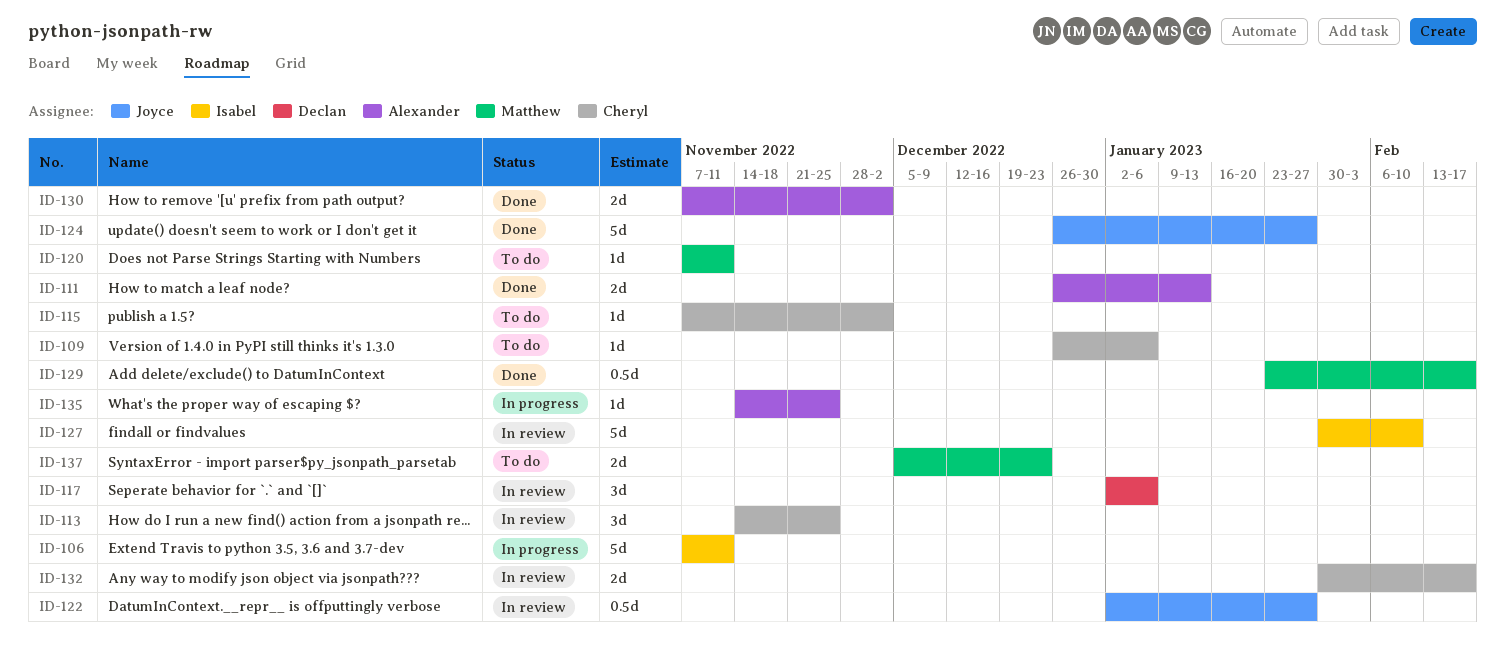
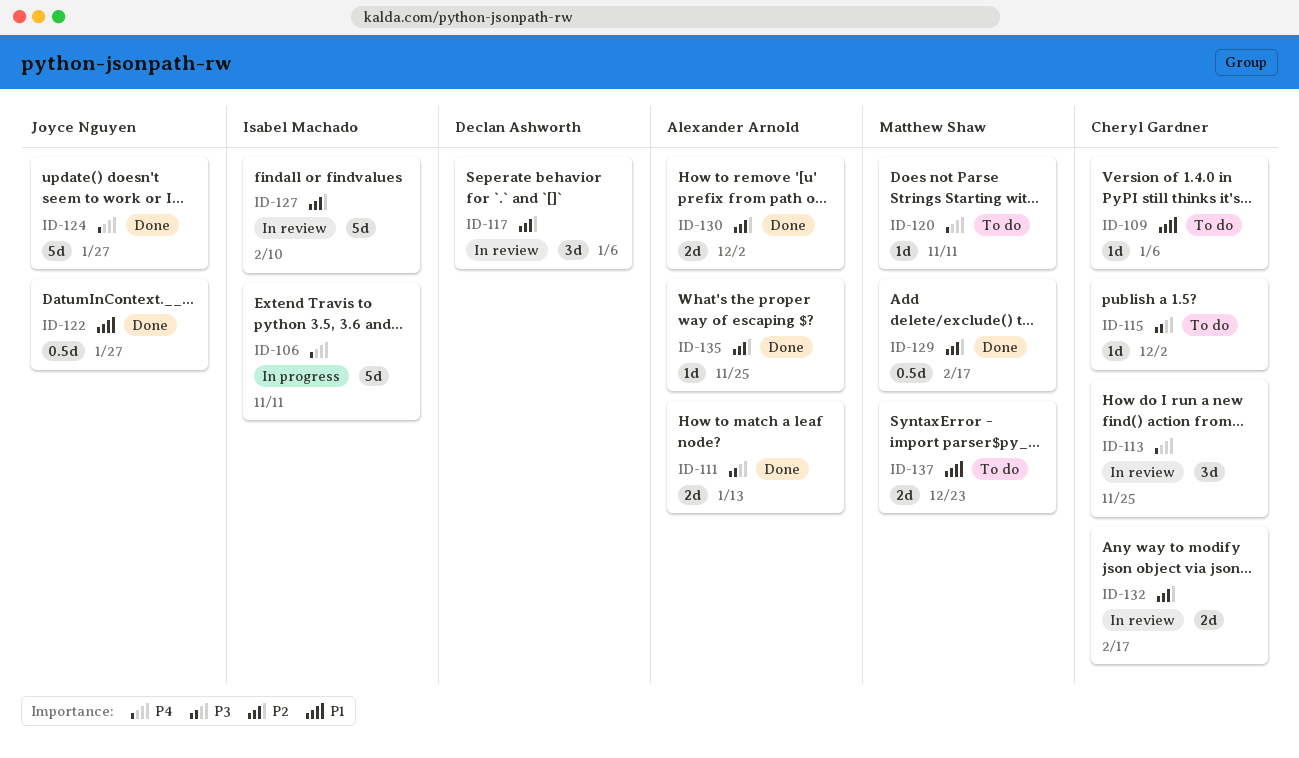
ID-122, status: In review -> Done
ID-135, status: In progress -> Done

